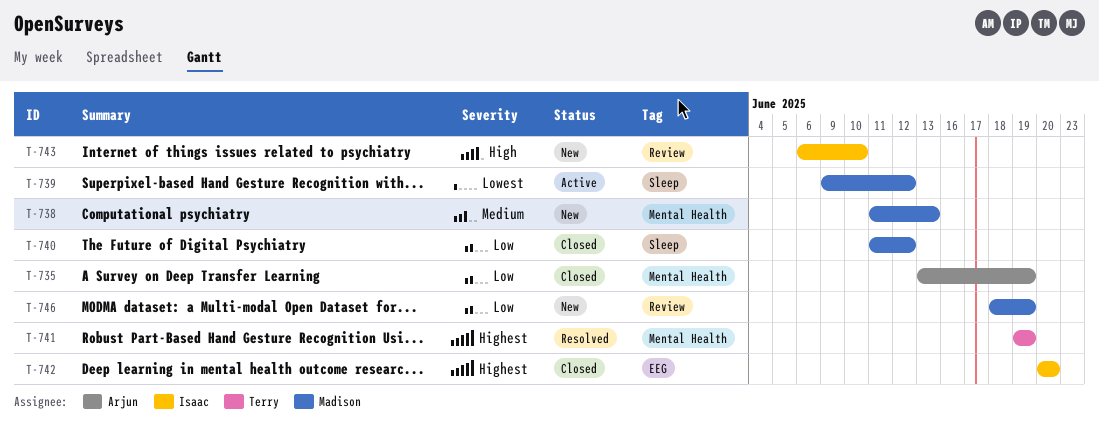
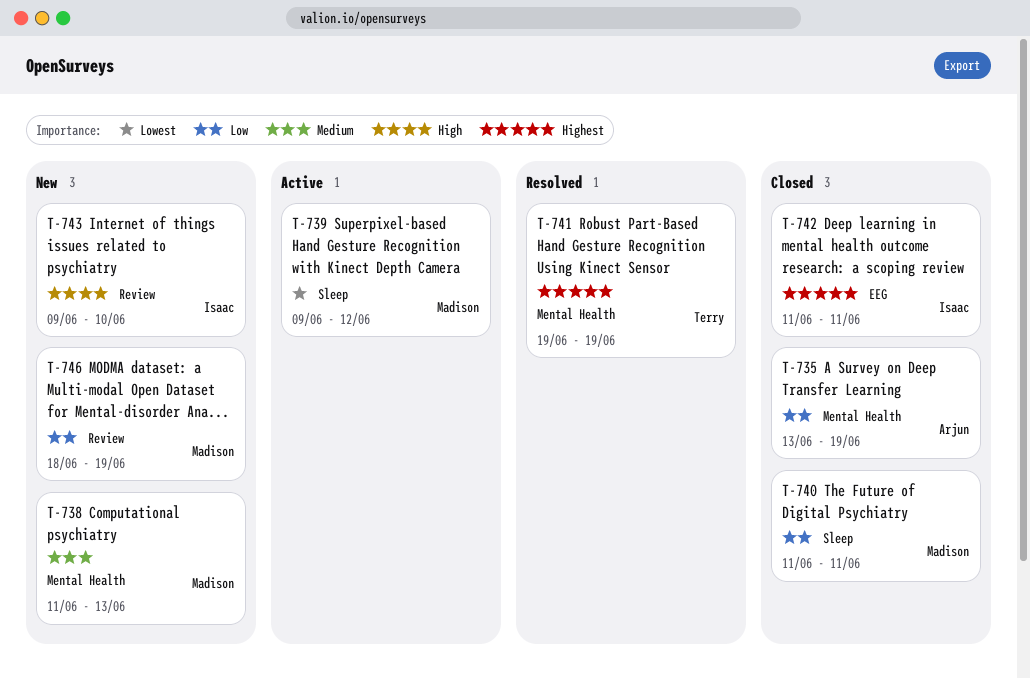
T-740, due: Jun 12 -> Jun 11
T-742, start: Jun 20 -> Jun 11
T-742, due: Jun 20 -> Jun 11
T-743, start: Jun 6 -> Jun 9

